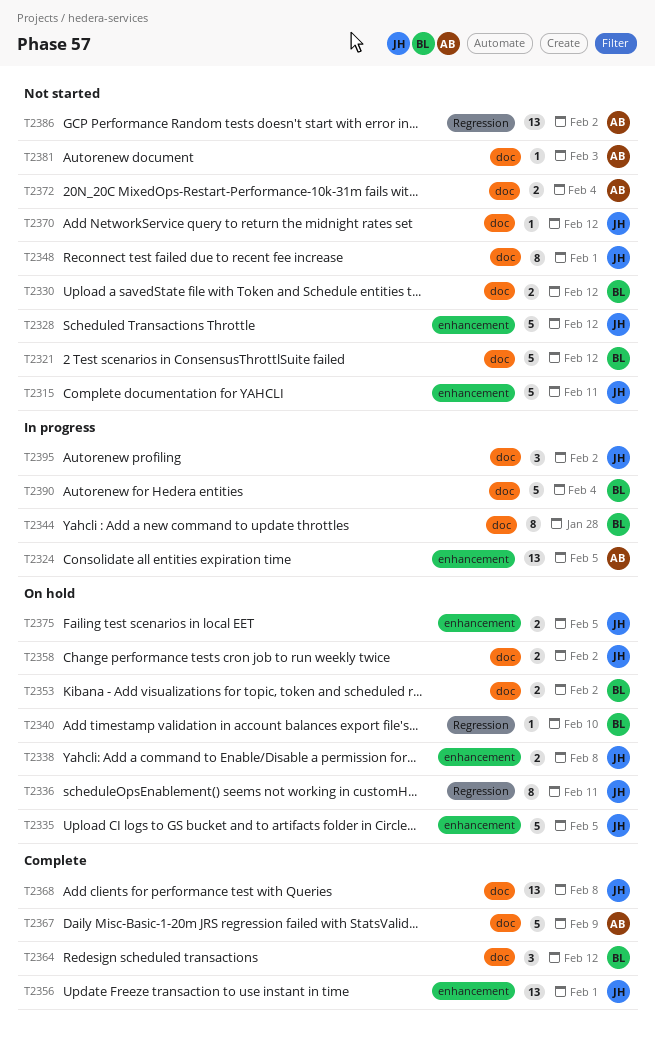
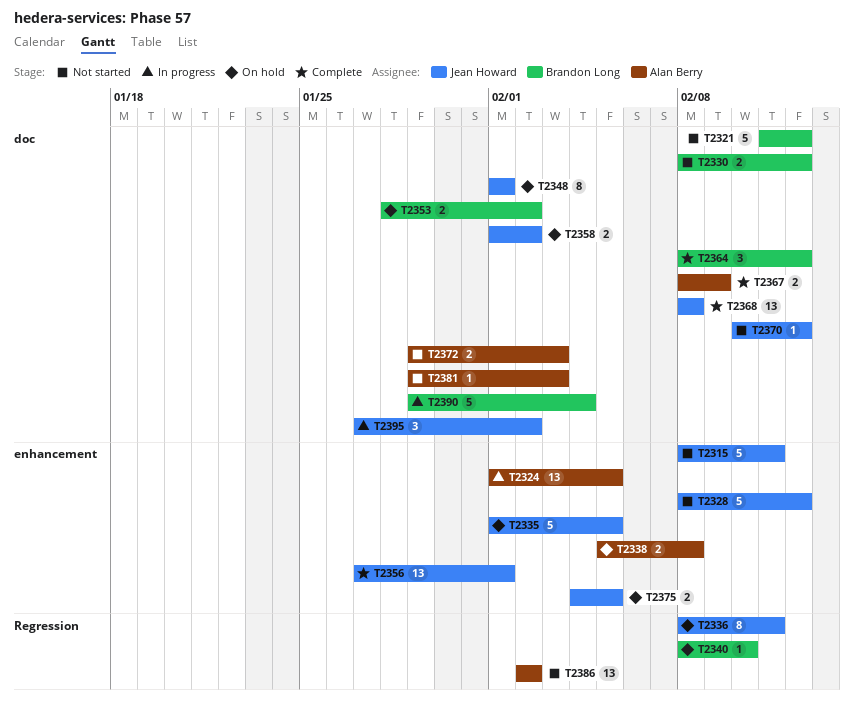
T2338, owner: Jean Howard -> Alan Berry
T2344: present -> none
T2348, status: Not started -> On hold
T2367, estimate: 5 -> 2
T2372, due: Feb 4 -> Feb 3

